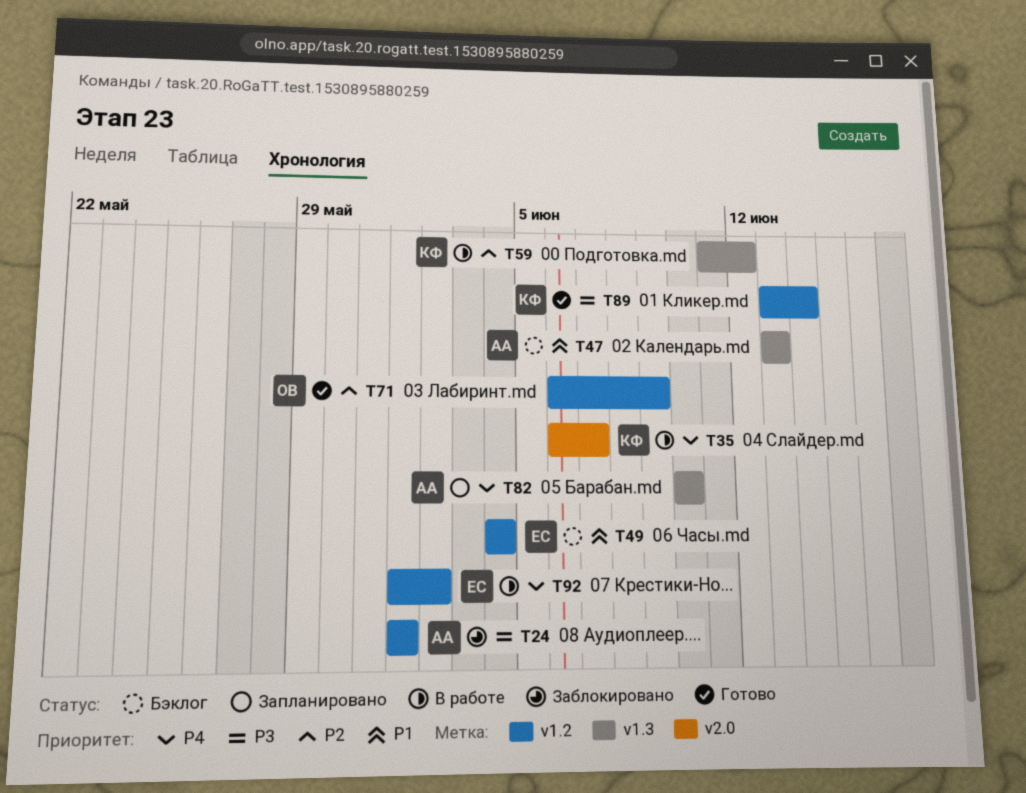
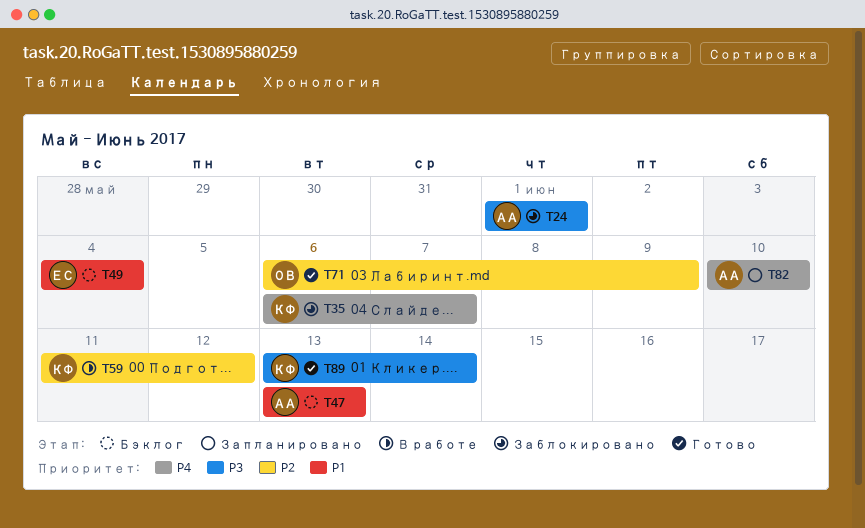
T35, status: В работе -> Заблокировано
T92: present -> none

